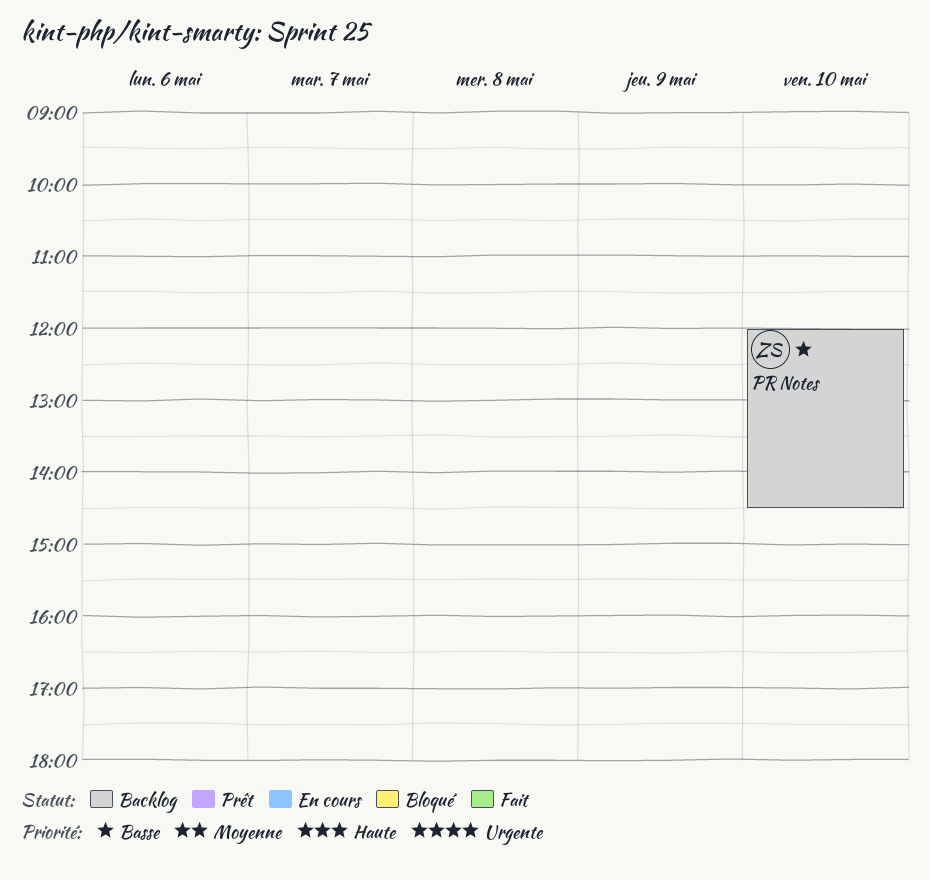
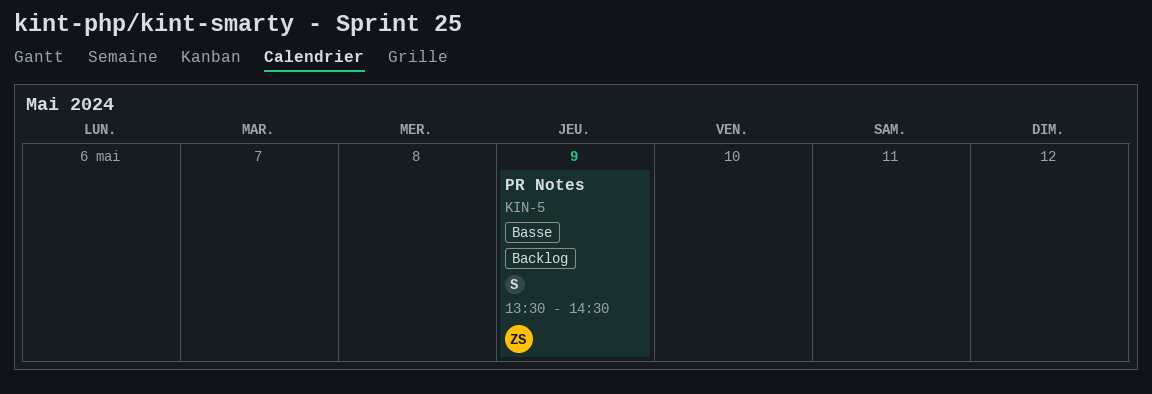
PR Notes, day: May 10 -> May 9
PR Notes, begins: 12:00 -> 13:30

